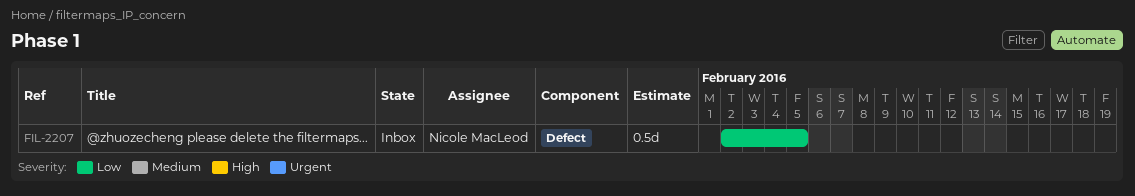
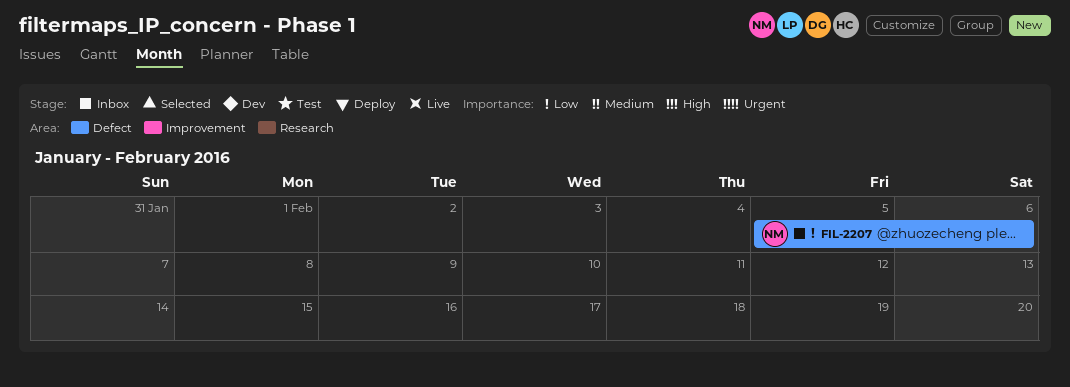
FIL-2207, start: Feb 2 -> Feb 5
FIL-2207, due: Feb 5 -> Feb 6

